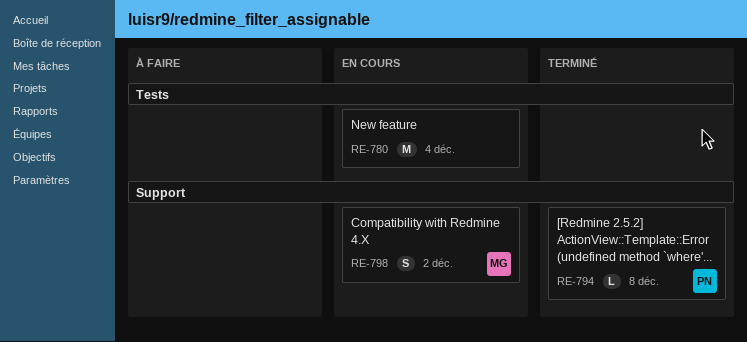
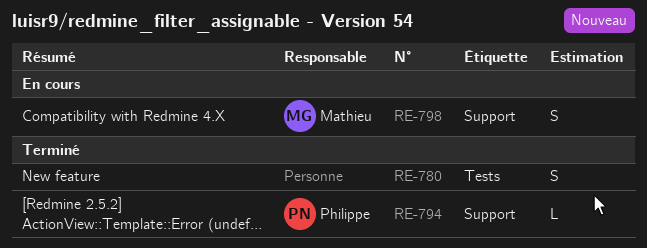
RE-780, status: En cours -> Terminé
RE-780, estimate: M -> S

